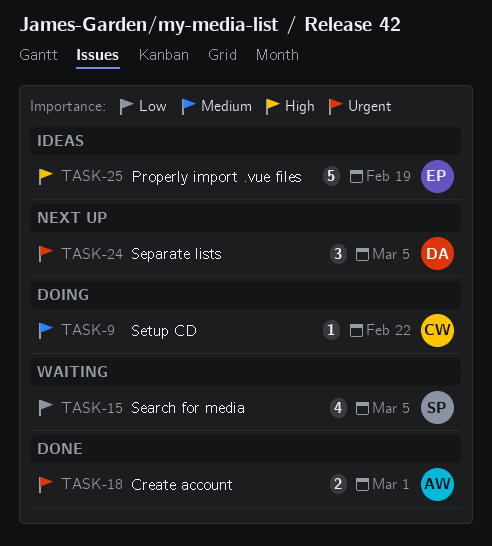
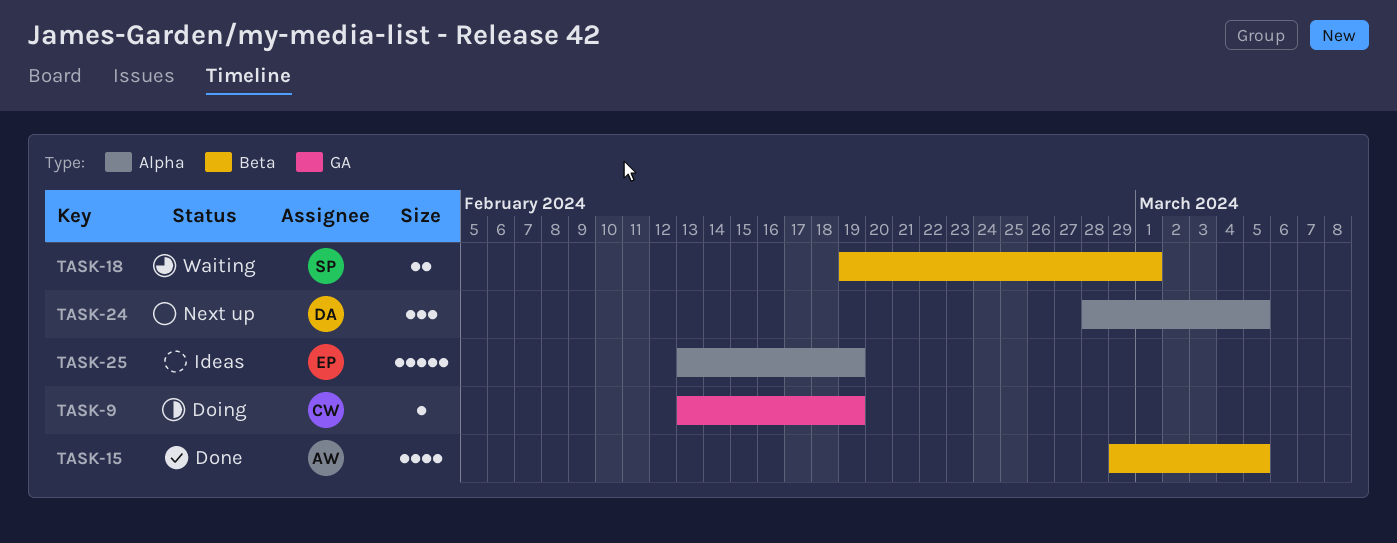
TASK-9, due: Feb 22 -> Feb 19
TASK-15, status: Waiting -> Done
TASK-15, owner: SP -> AW
TASK-18, status: Done -> Waiting
TASK-18, owner: AW -> SP

